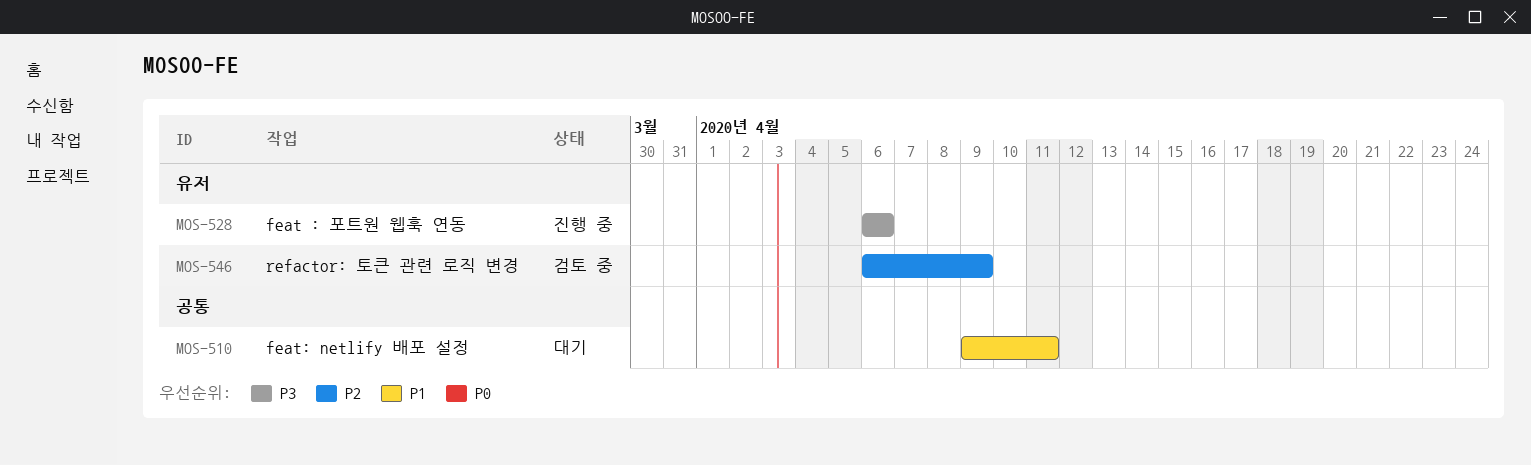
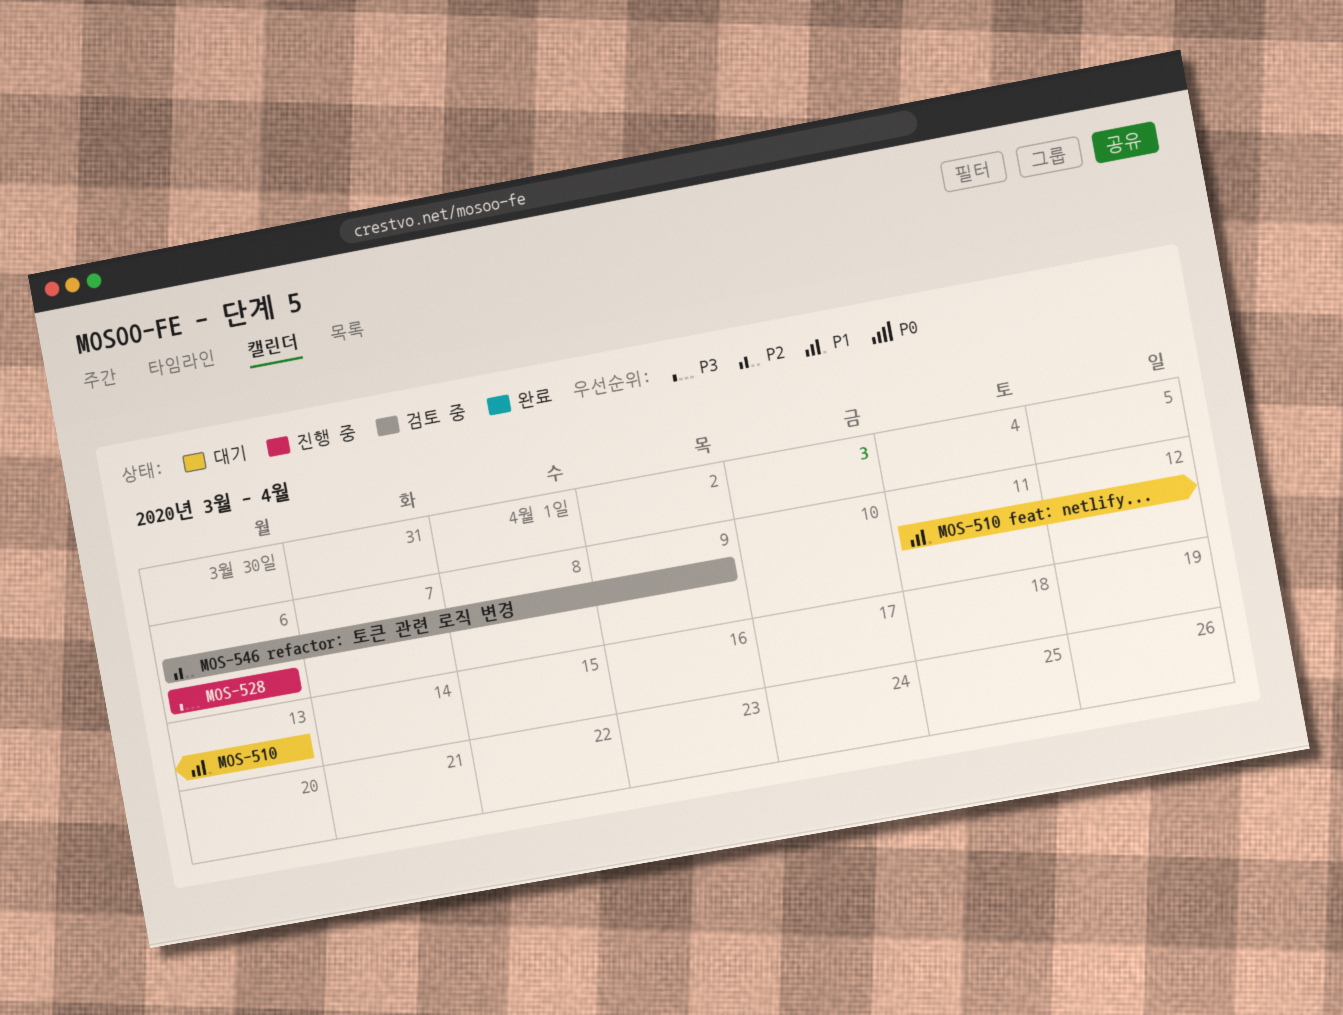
MOS-510, start: Apr 9 -> Apr 11
MOS-510, due: Apr 11 -> Apr 13

